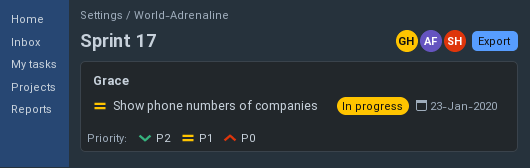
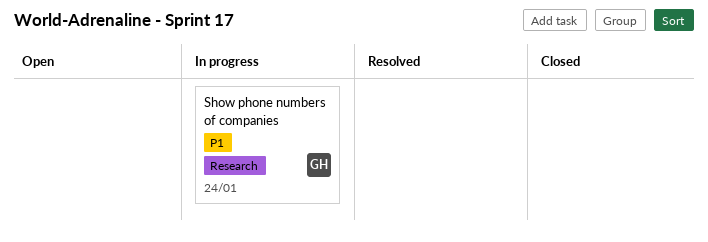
Show phone numbers of companies, due: Jan 23 -> Jan 24

